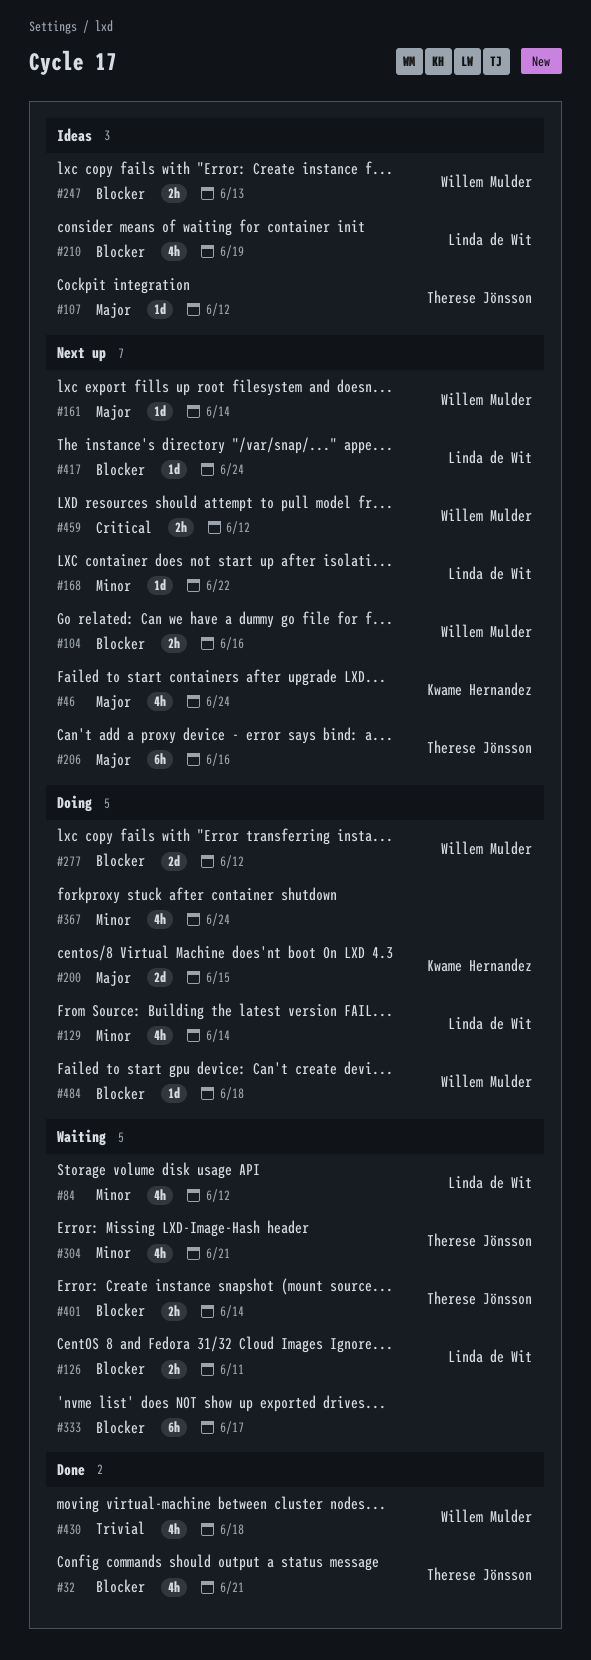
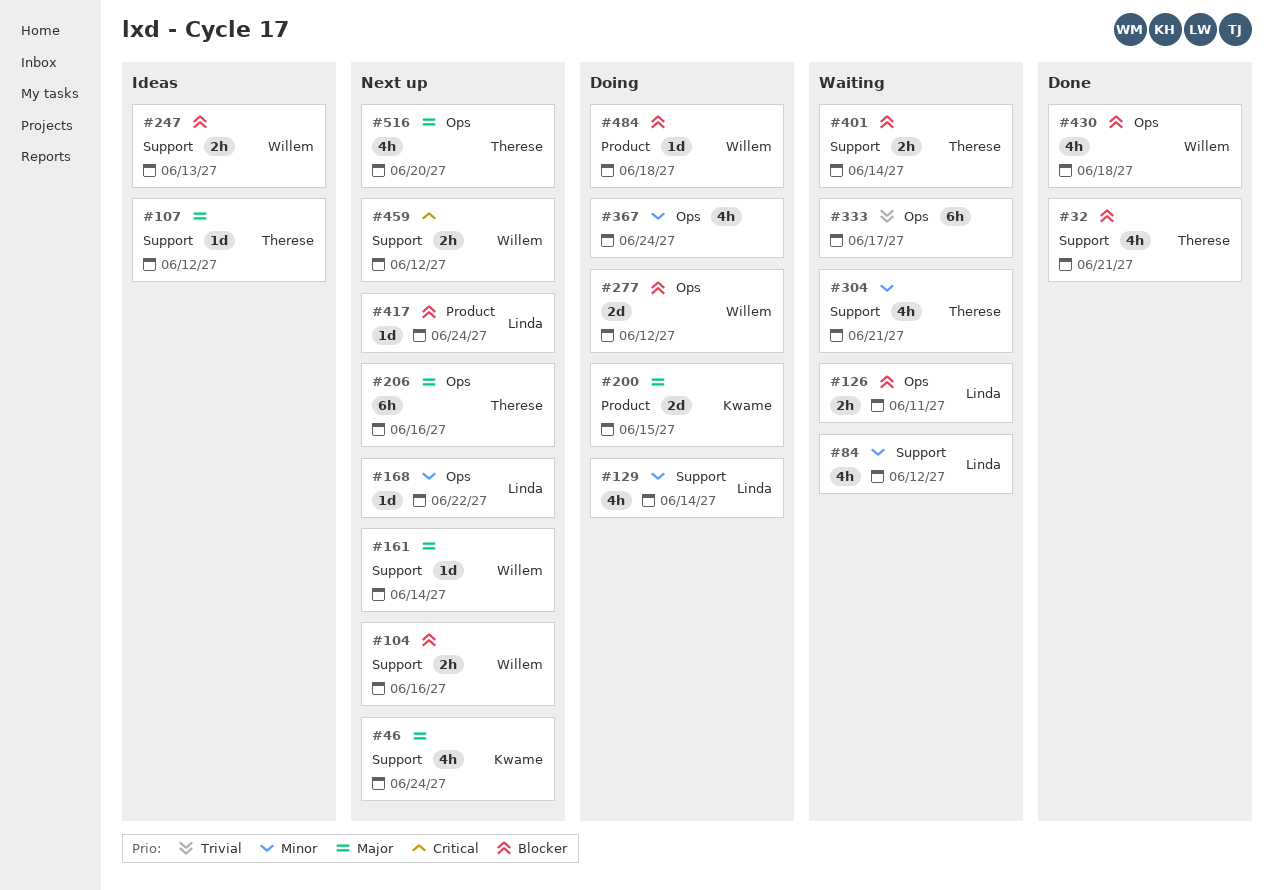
#210: present -> none
#333, priority: Blocker -> Trivial
#430, priority: Trivial -> Blocker
#516: none -> present

